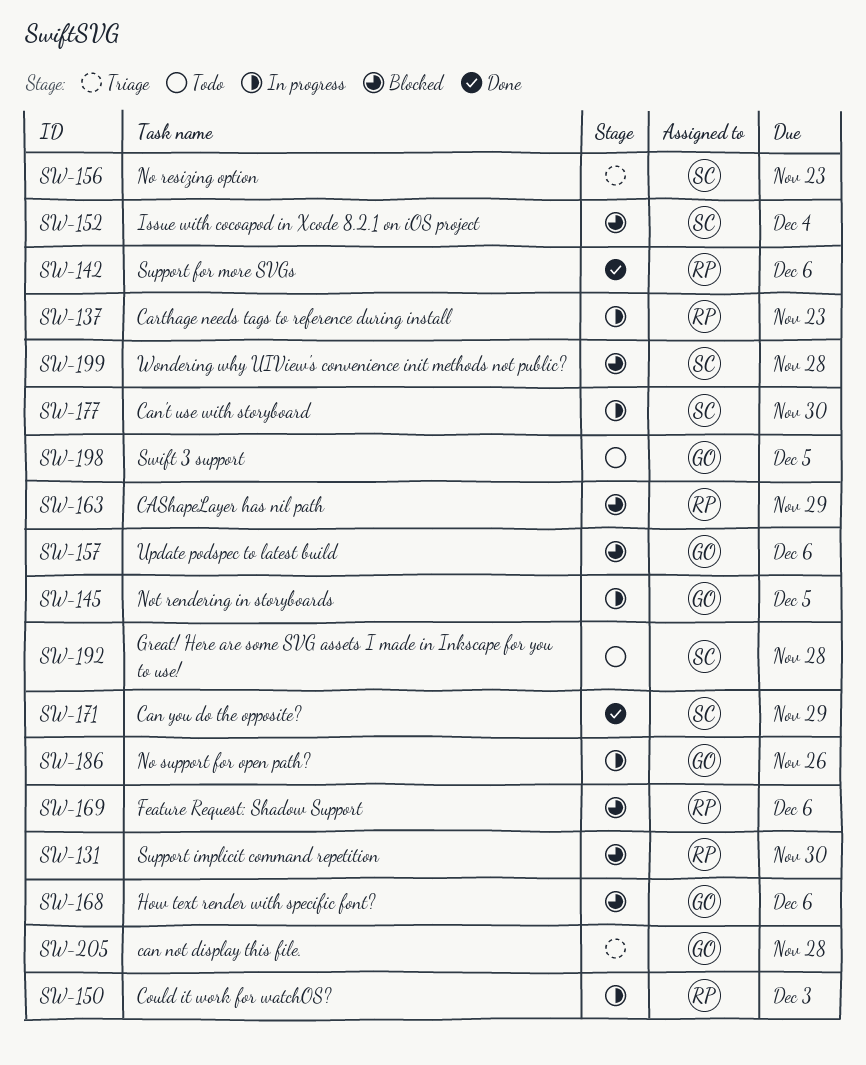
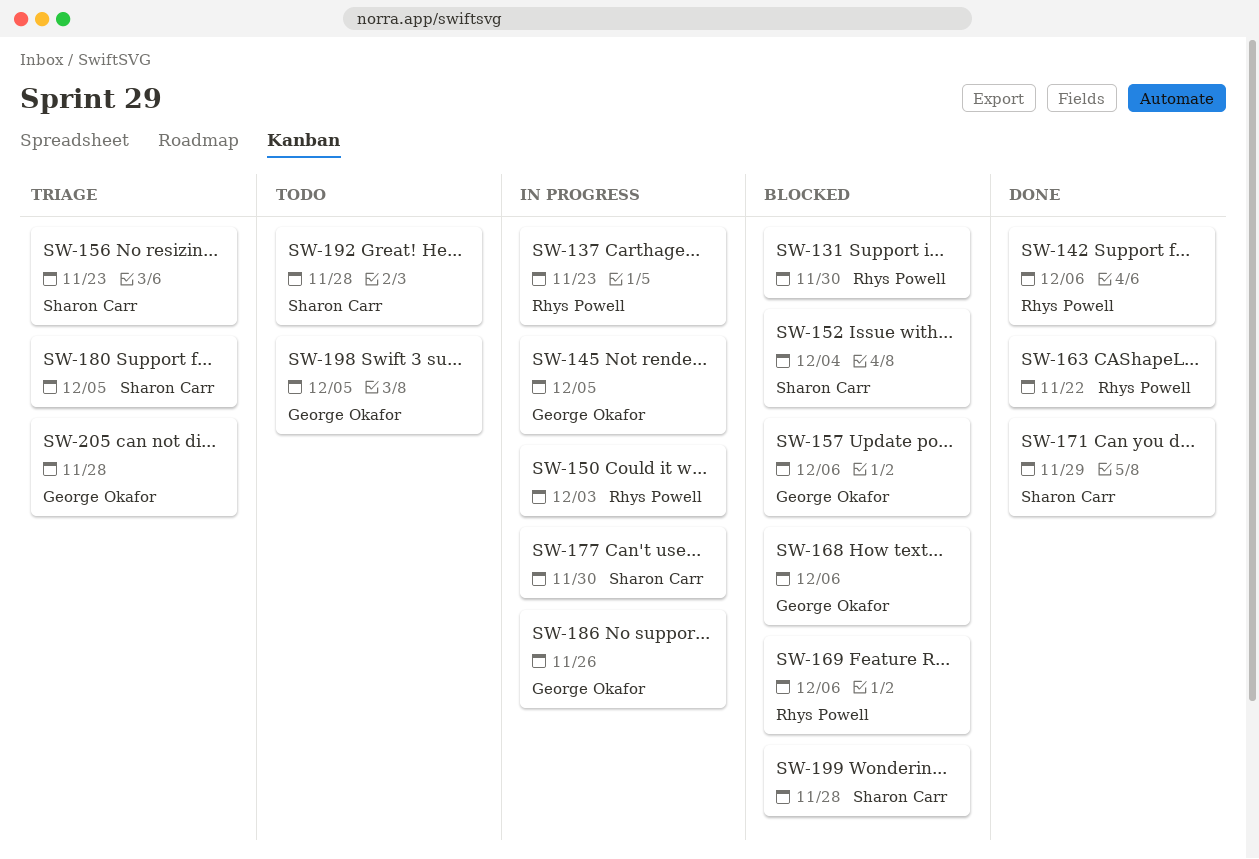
SW-163, status: Blocked -> Done
SW-163, due: Nov 29 -> Nov 22
SW-180: none -> present

